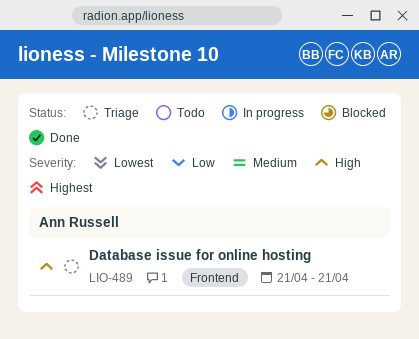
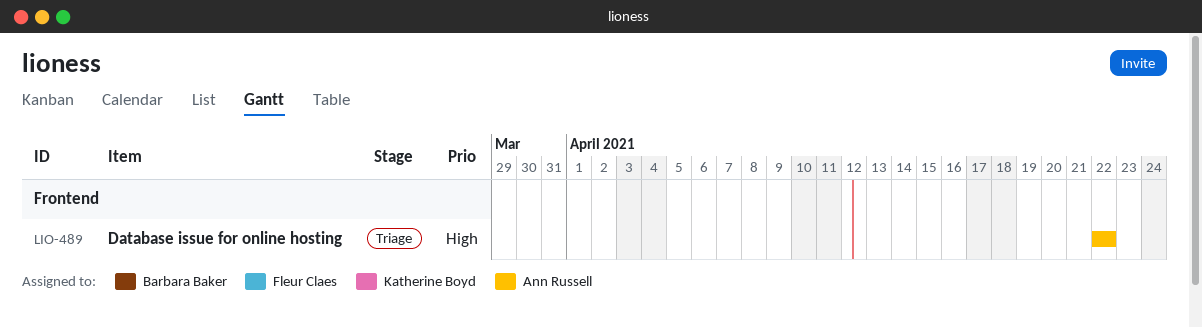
LIO-489, start: Apr 21 -> Apr 22
LIO-489, due: Apr 21 -> Apr 22

